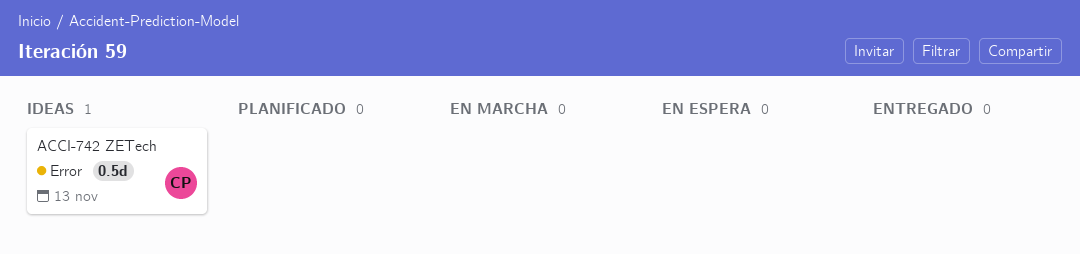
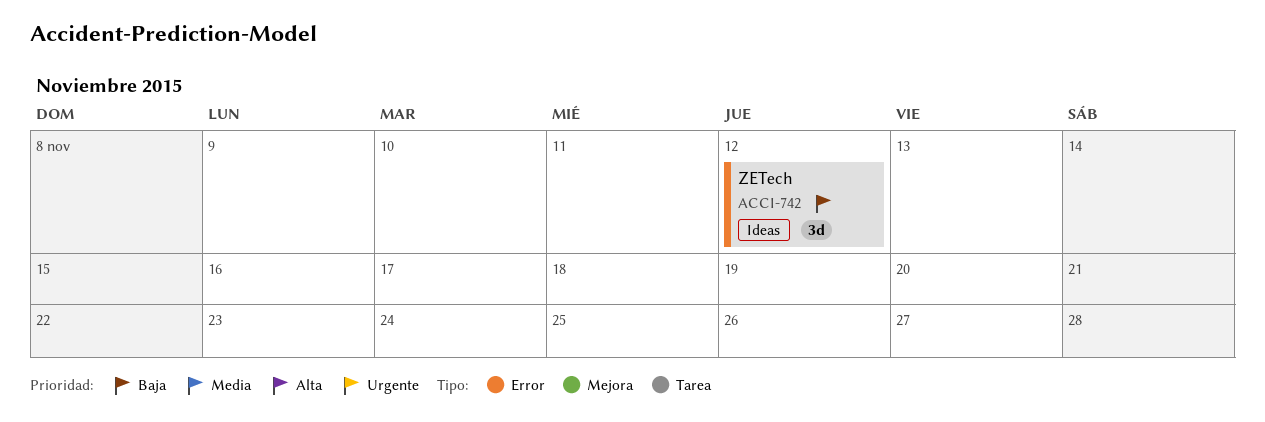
ACCI-742, estimate: 0.5d -> 3d
ACCI-742, due: Nov 13 -> Nov 12

